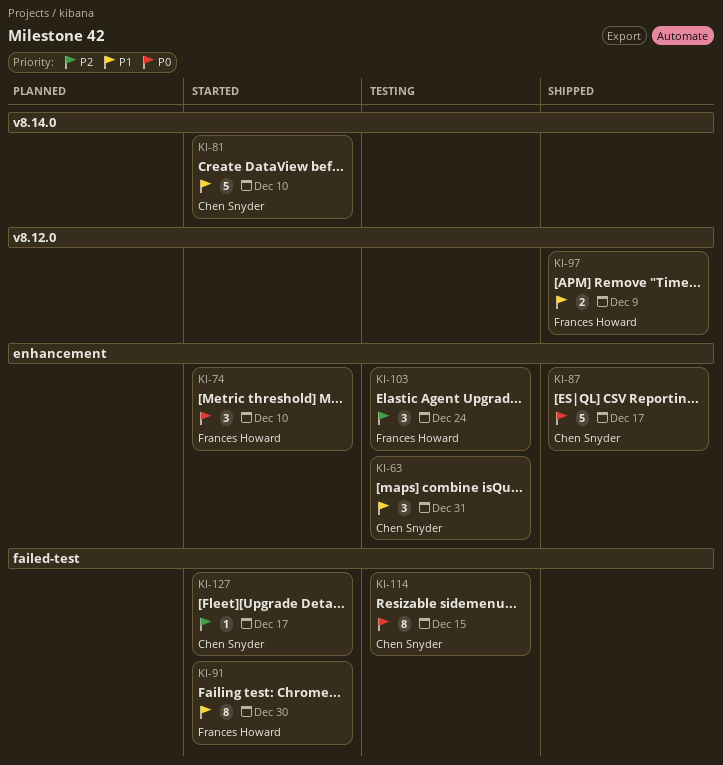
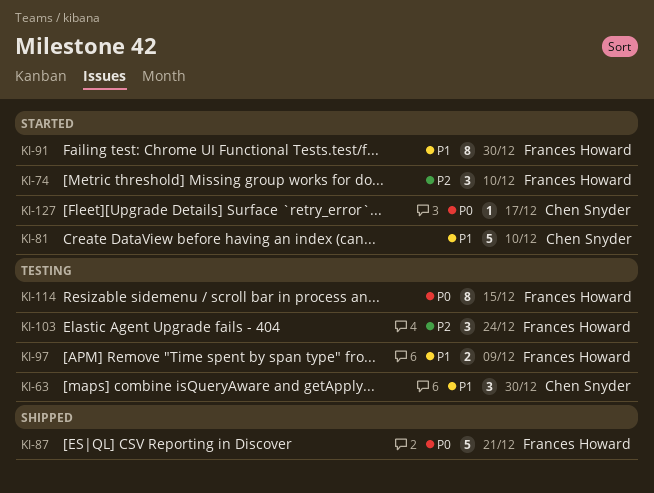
KI-63, due: Dec 31 -> Dec 30
KI-74, priority: P0 -> P2
KI-87, owner: Chen Snyder -> Frances Howard
KI-87, due: Dec 17 -> Dec 21
KI-97, status: Shipped -> Testing
KI-114, owner: Chen Snyder -> Frances Howard
KI-127, priority: P2 -> P0

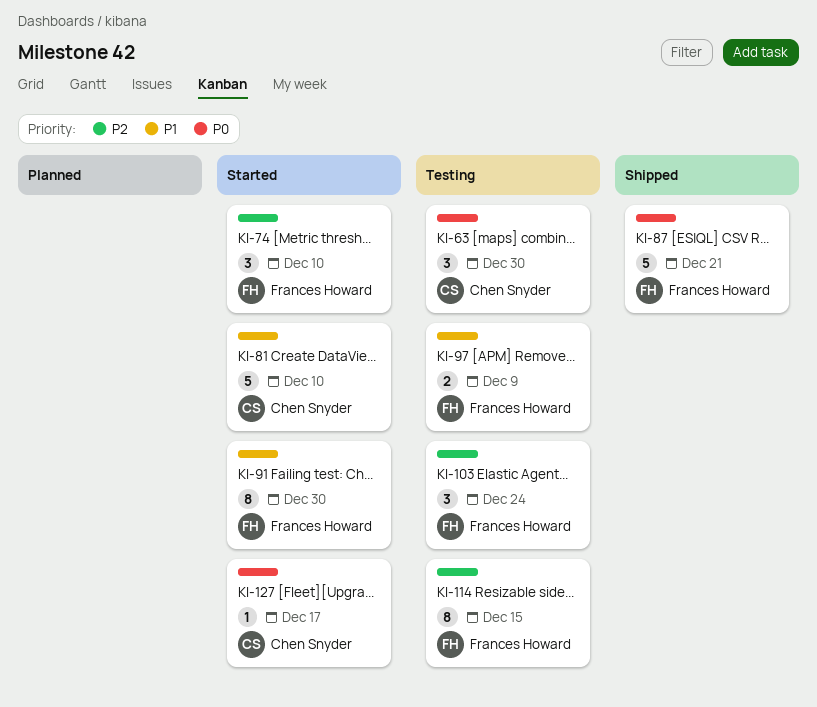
KI-63, priority: P1 -> P0
KI-114, priority: P0 -> P2

